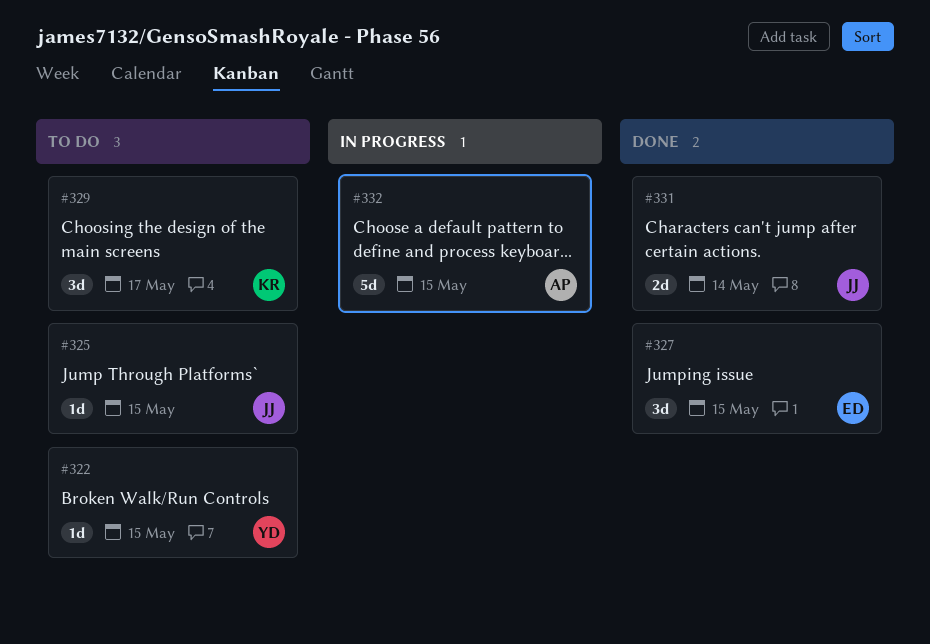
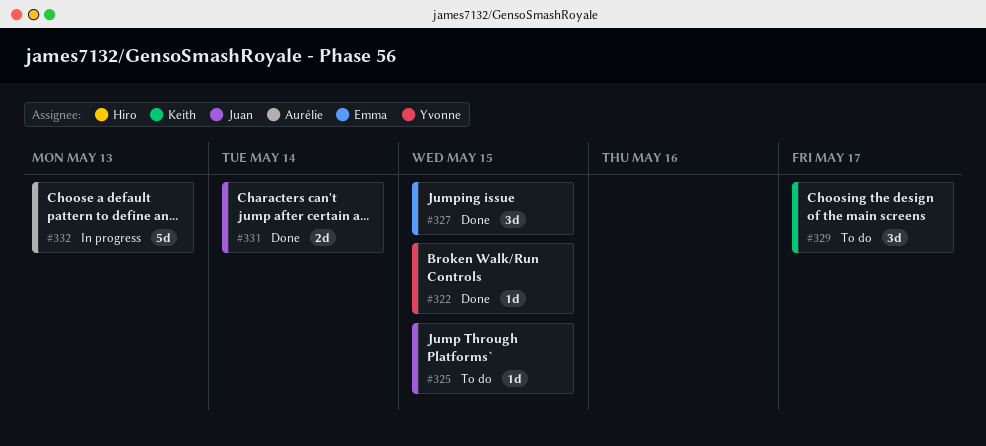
#322, status: To do -> Done
#332, due: May 15 -> May 13

